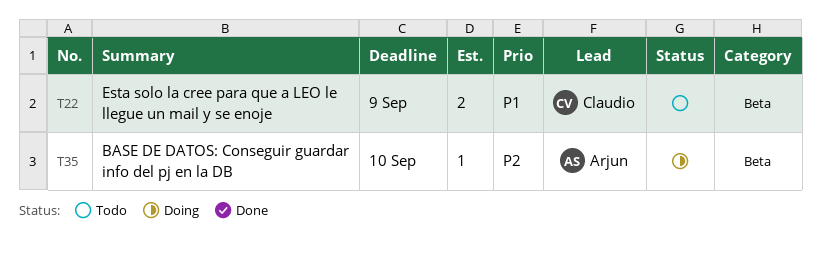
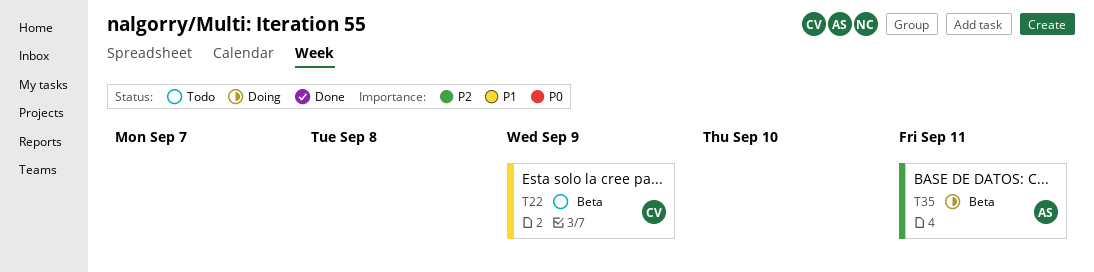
T35, due: Sep 10 -> Sep 11

